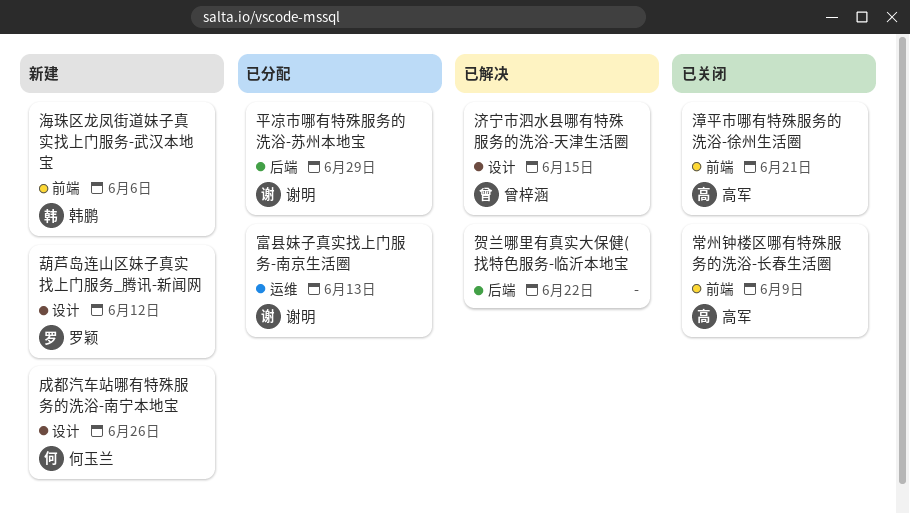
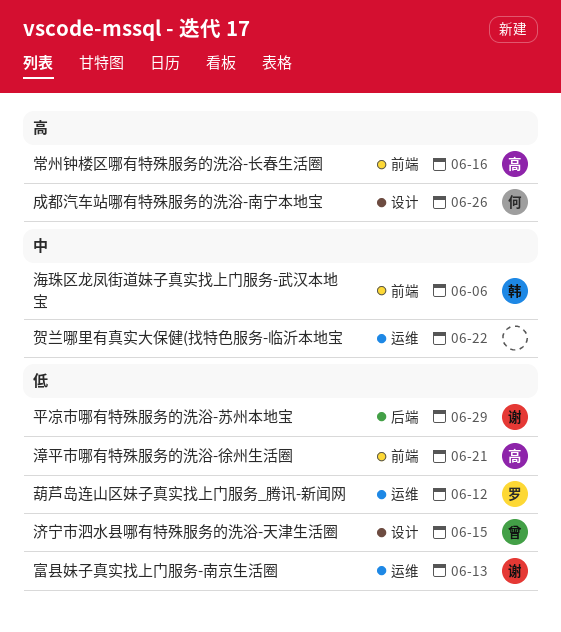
常州钟楼区哪有特殊服务的洗浴-长春生活圈, due: Jun 9 -> Jun 16
葫芦岛连山区妹子真实找上门服务_腾讯-新闻网, label: 设计 -> 运维
贺兰哪里有真实大保健(找特色服务-临沂本地宝, label: 后端 -> 运维

